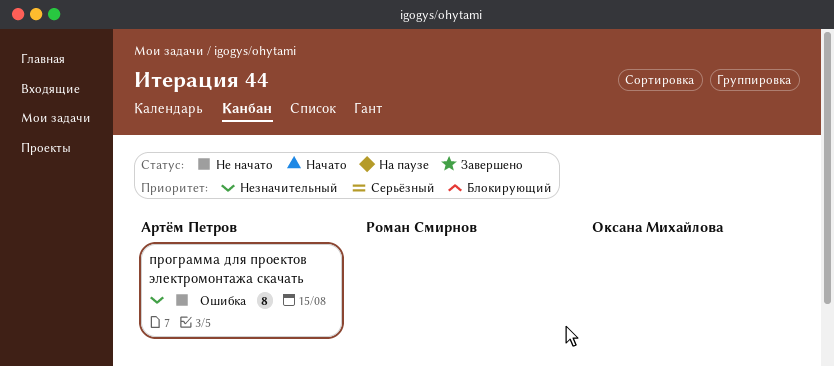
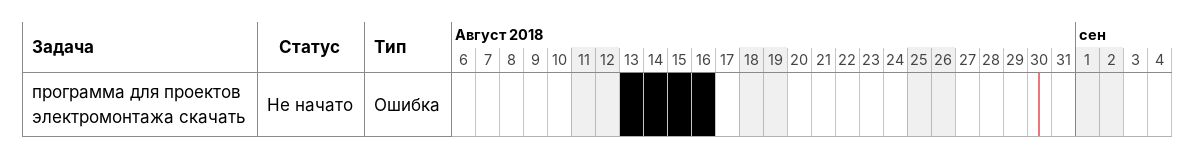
программа для проектов электромонтажа скачать, due: Aug 15 -> Aug 16

